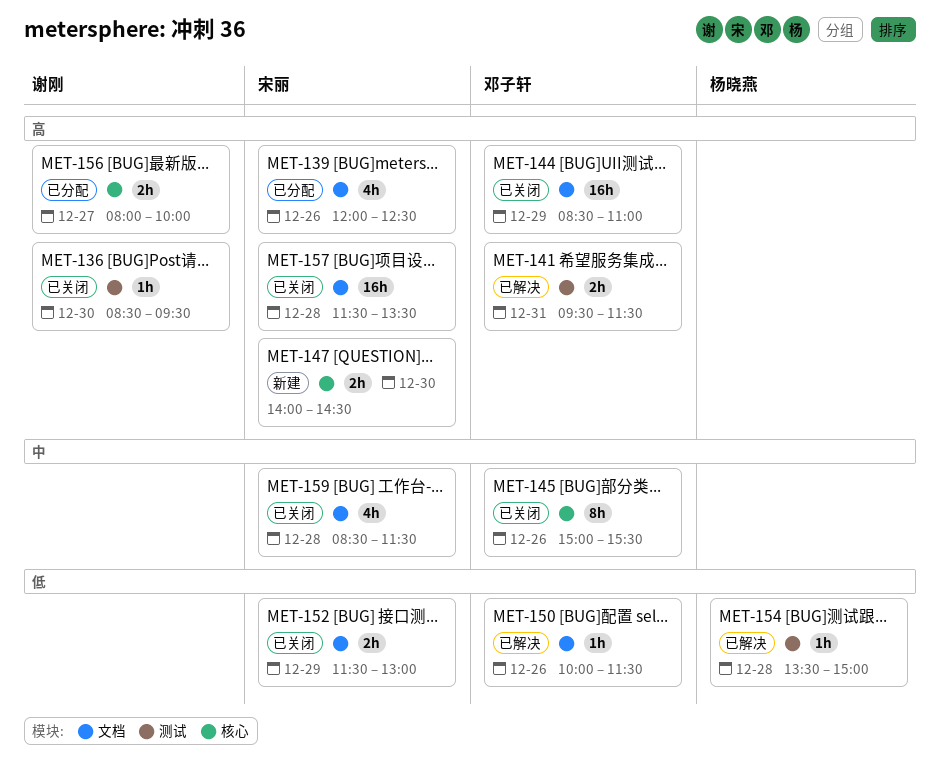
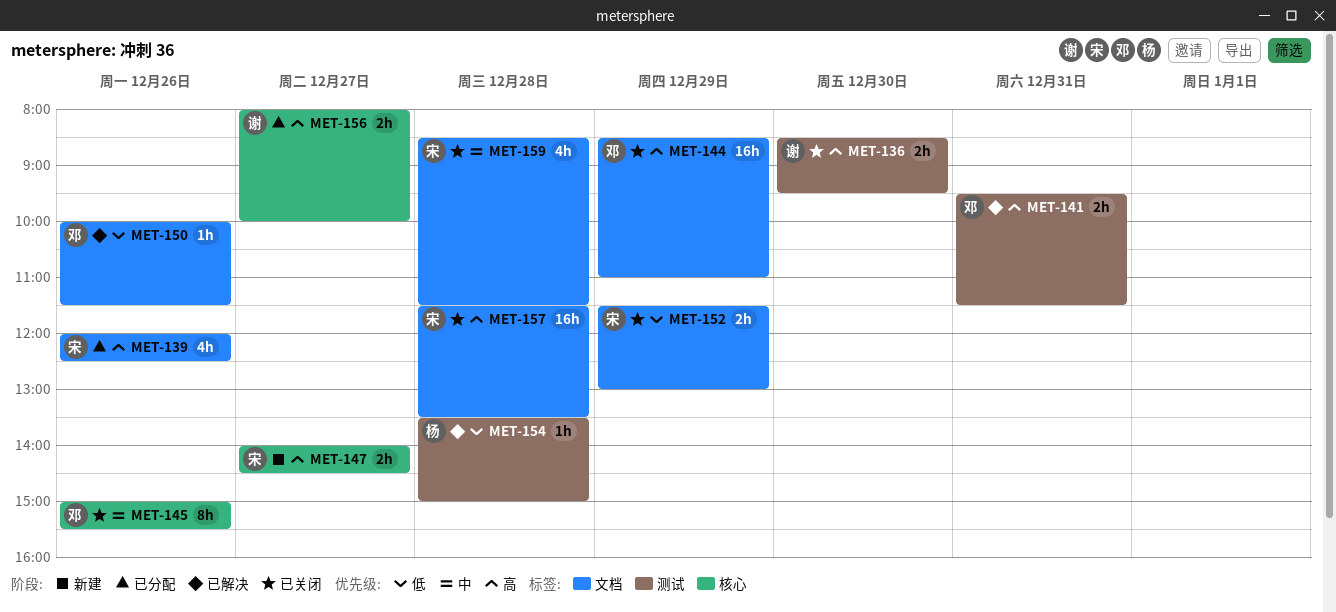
MET-136, estimate: 1h -> 2h
MET-147, day: Dec 30 -> Dec 27

